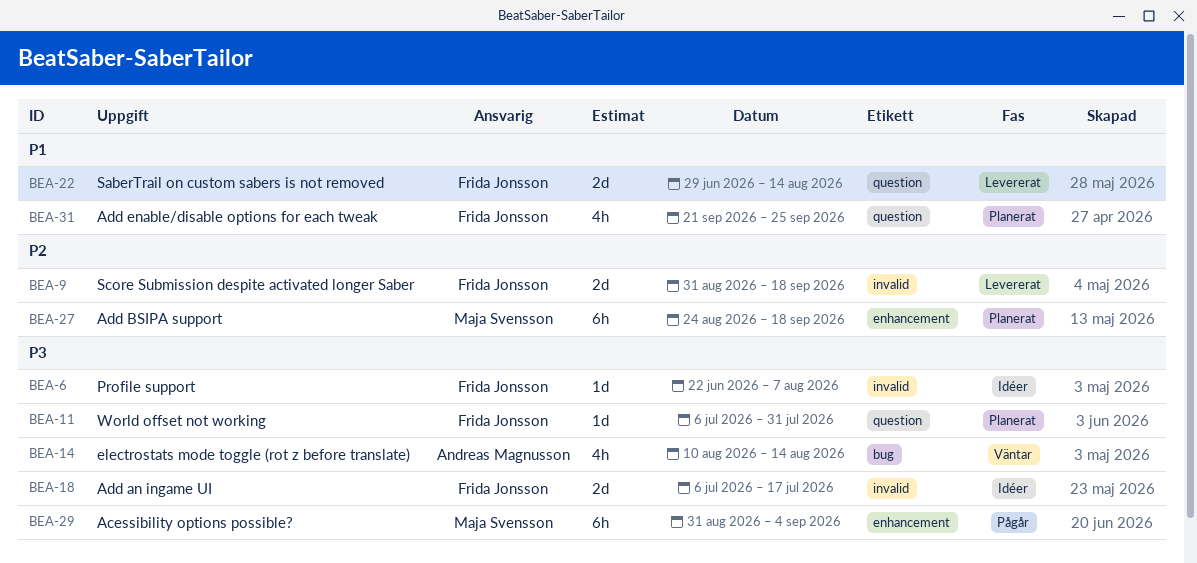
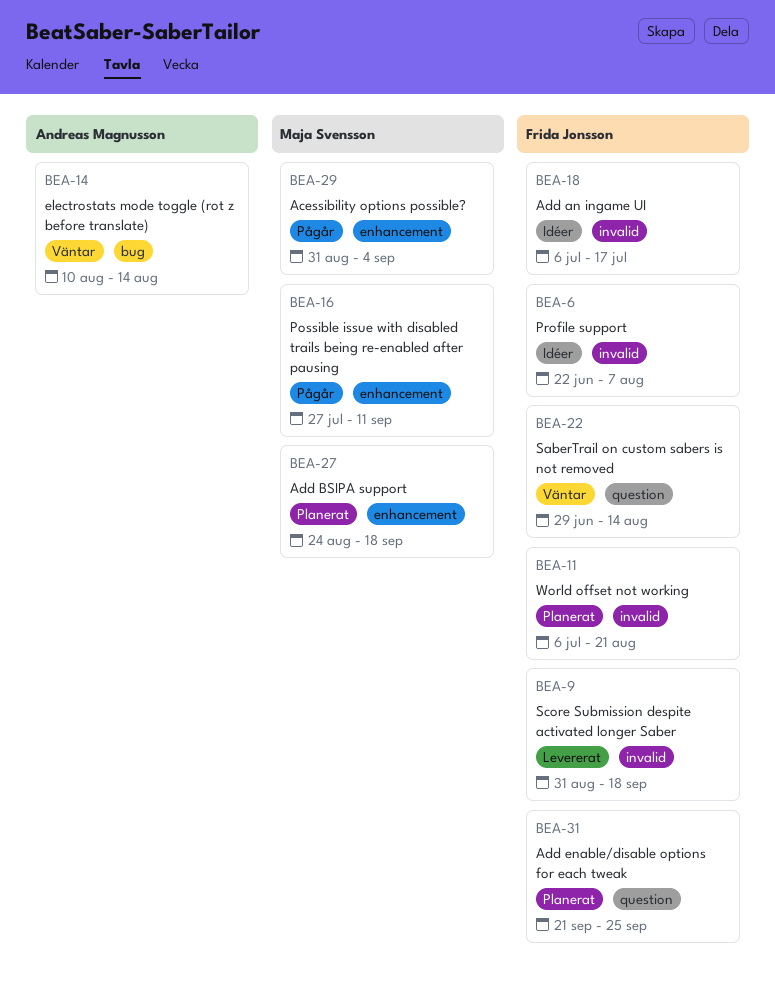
BEA-11, label: question -> invalid
BEA-11, due: Jul 31 -> Aug 21
BEA-16: none -> present
BEA-22, status: Levererat -> Väntar

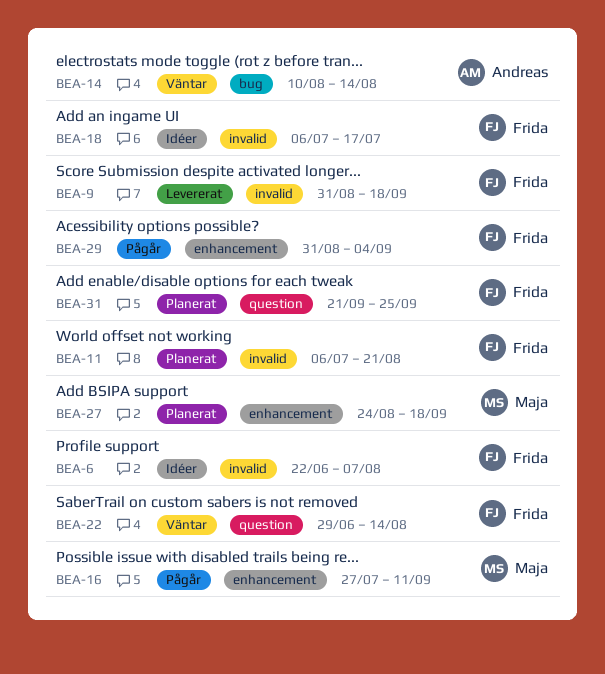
BEA-29, owner: Maja Svensson -> Frida Jonsson

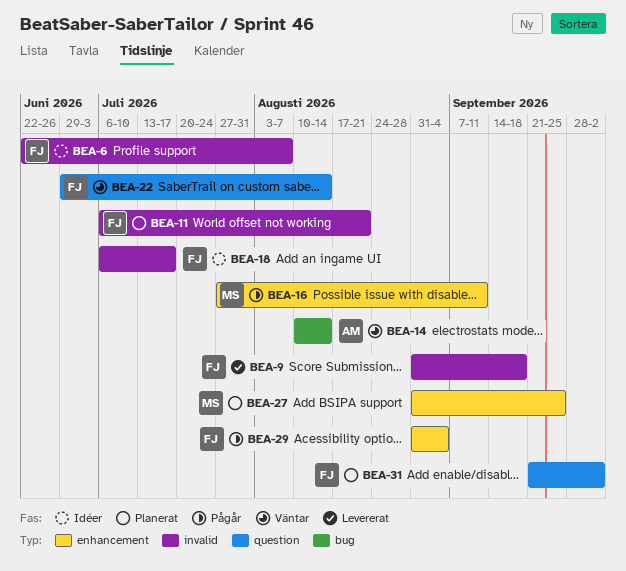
BEA-27, start: Aug 24 -> Aug 31
BEA-27, due: Sep 18 -> Sep 25
BEA-31, due: Sep 25 -> Oct 2

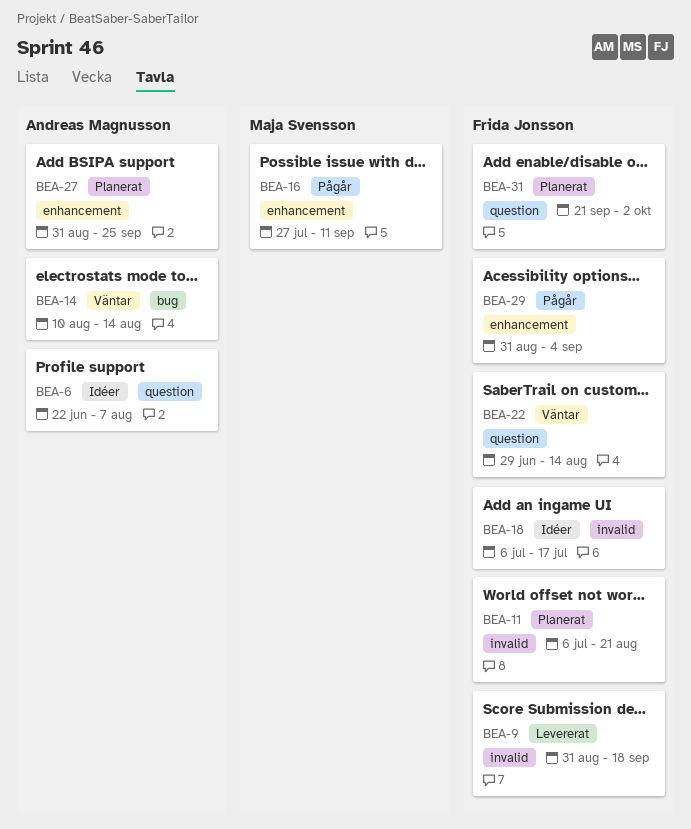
BEA-6, owner: Frida Jonsson -> Andreas Magnusson
BEA-6, label: invalid -> question
BEA-27, owner: Maja Svensson -> Andreas Magnusson

